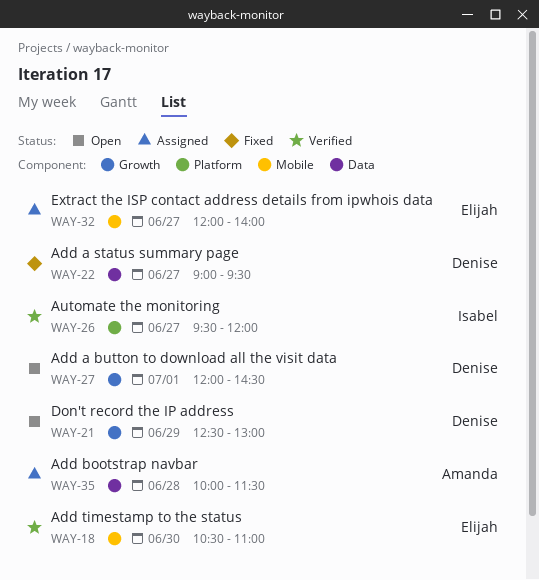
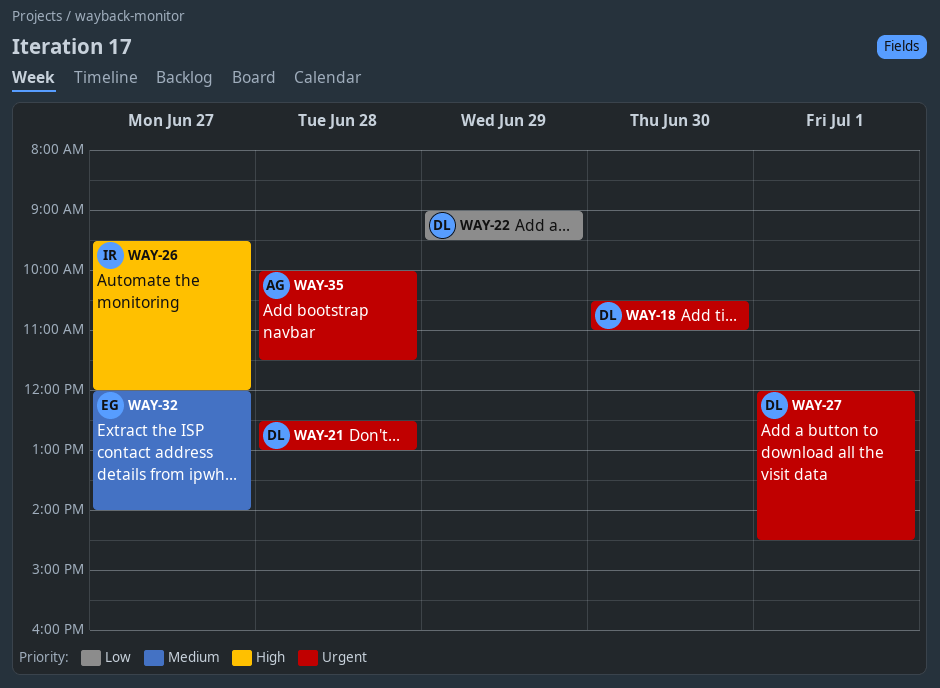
WAY-18, owner: Elijah -> Denise
WAY-21, day: Jun 29 -> Jun 28
WAY-22, day: Jun 27 -> Jun 29

